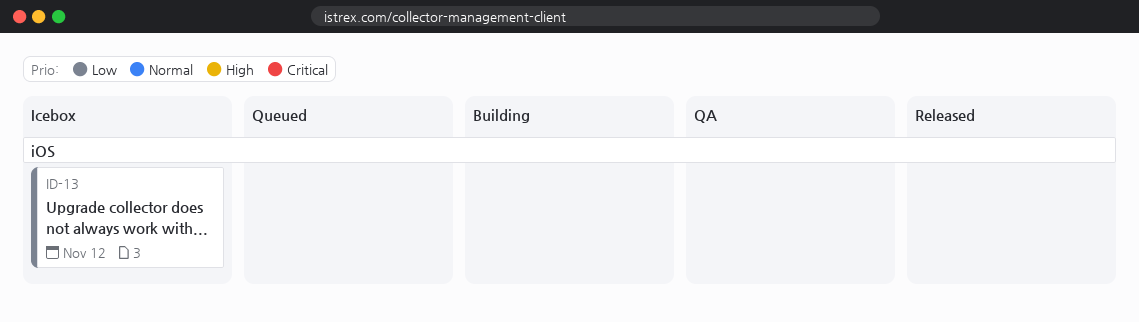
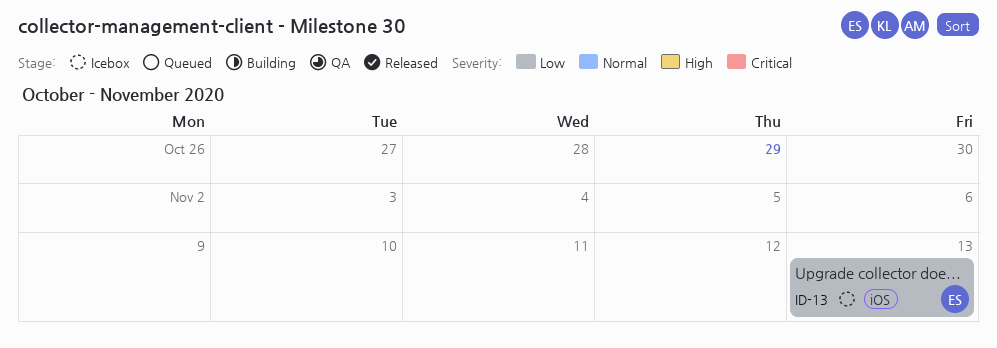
ID-13, due: Nov 12 -> Nov 13

